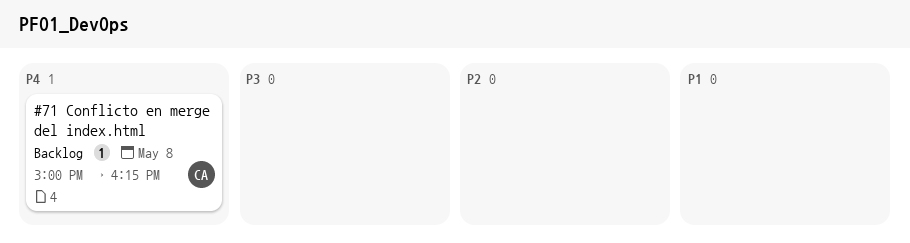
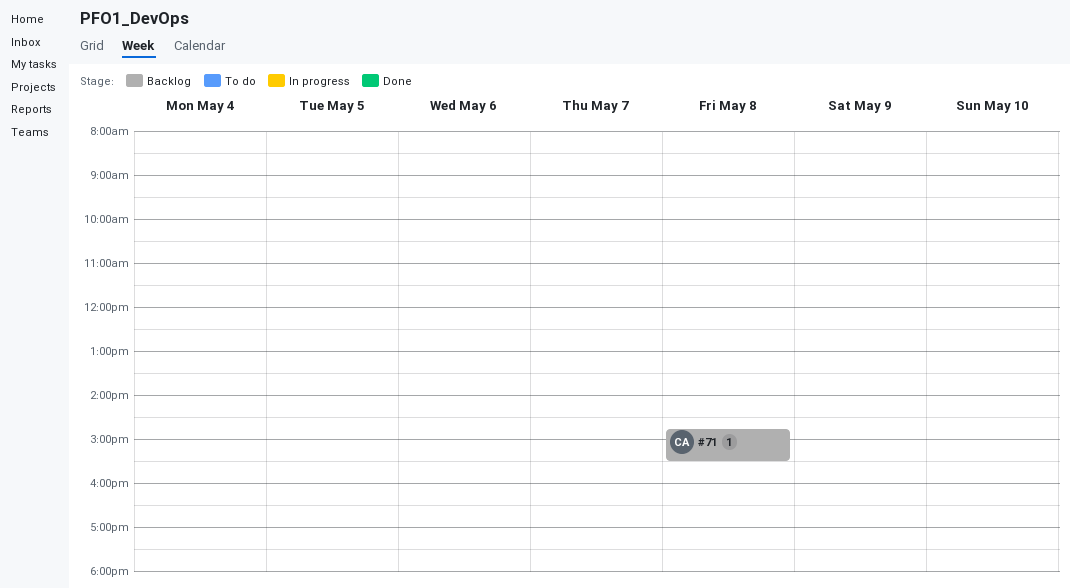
#71, begins: 15:00 -> 14:45
#71, ends: 16:15 -> 15:30

